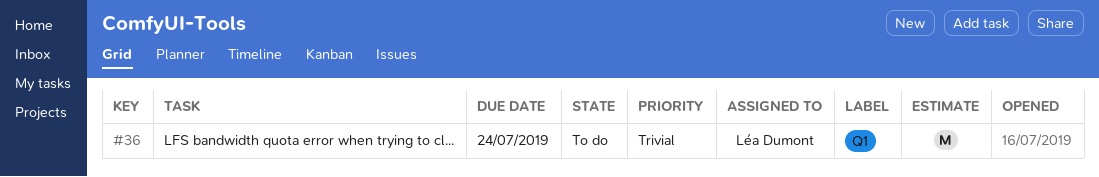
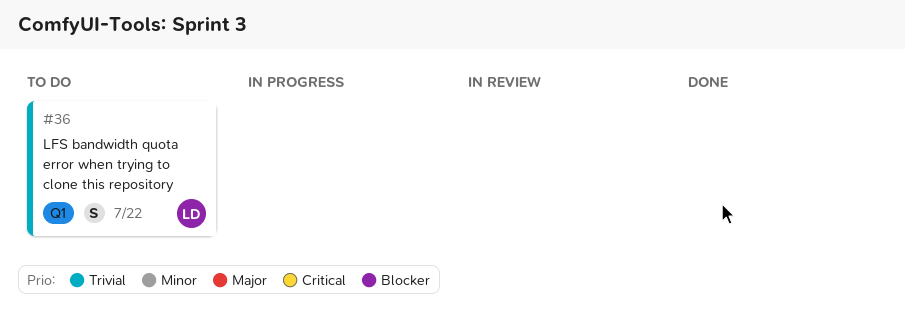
#36, estimate: M -> S
#36, due: Jul 24 -> Jul 22

